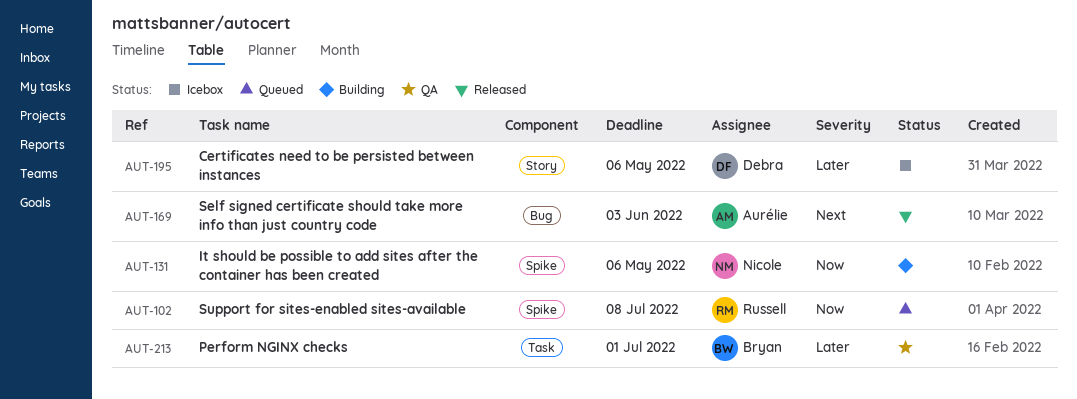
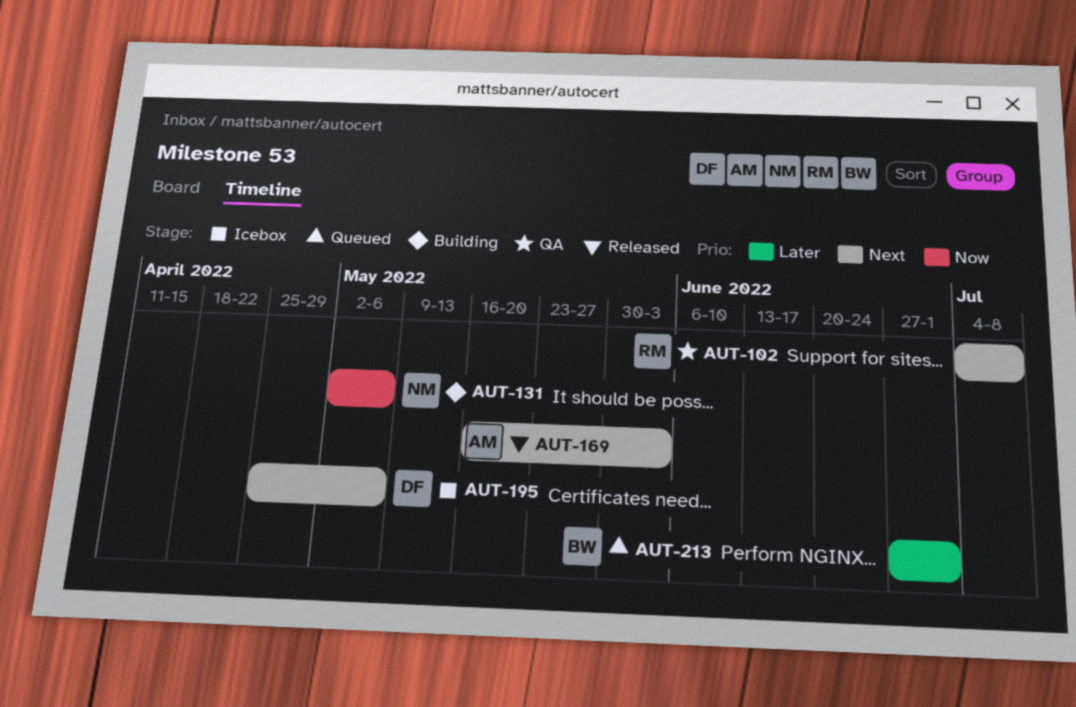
AUT-102, status: Queued -> QA
AUT-102, priority: Now -> Next
AUT-195, priority: Later -> Next
AUT-213, status: QA -> Queued

